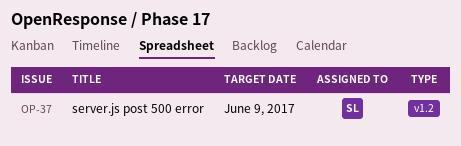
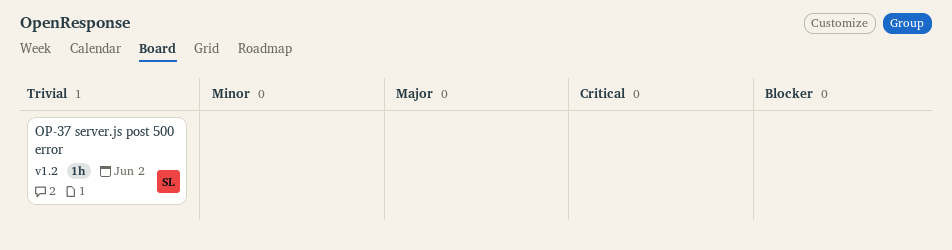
OP-37, due: Jun 9 -> Jun 2

